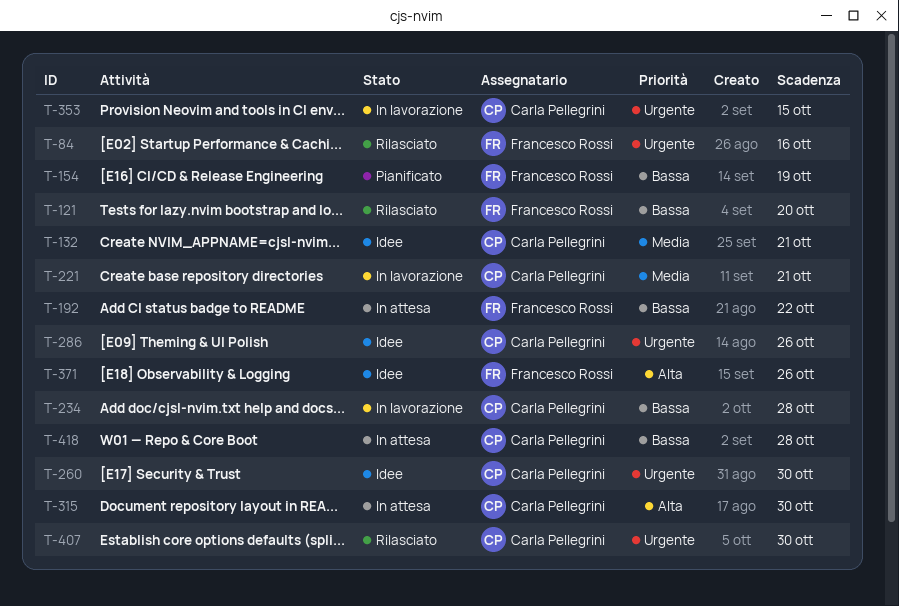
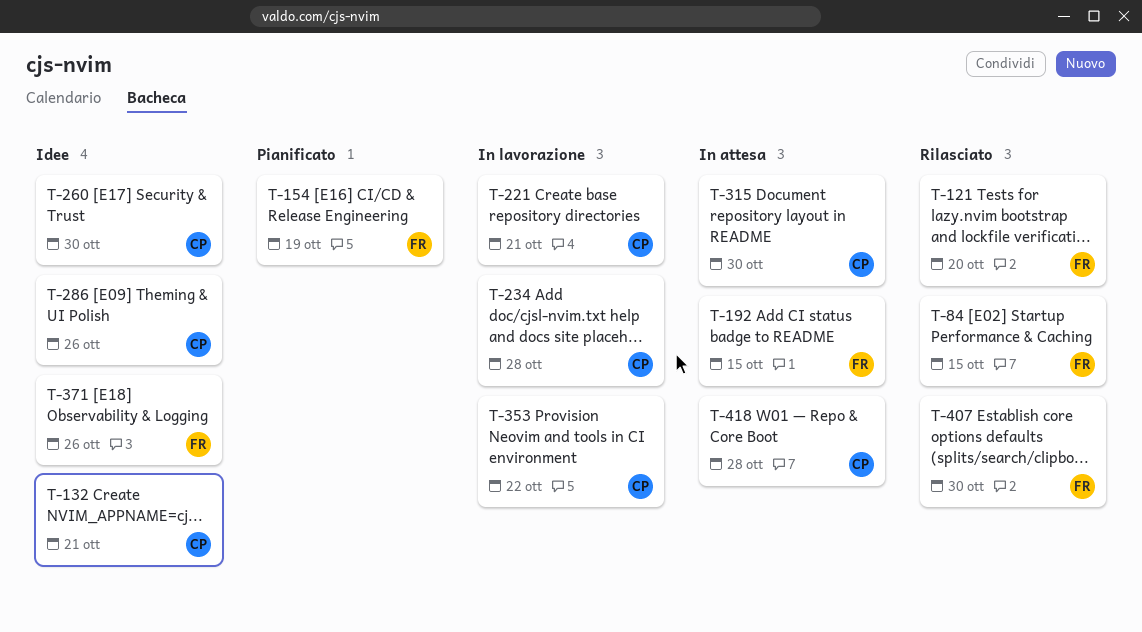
T-84, due: Oct 16 -> Oct 15
T-192, due: Oct 22 -> Oct 15
T-353, due: Oct 15 -> Oct 22
T-407, owner: Carla Pellegrini -> Francesco Rossi

